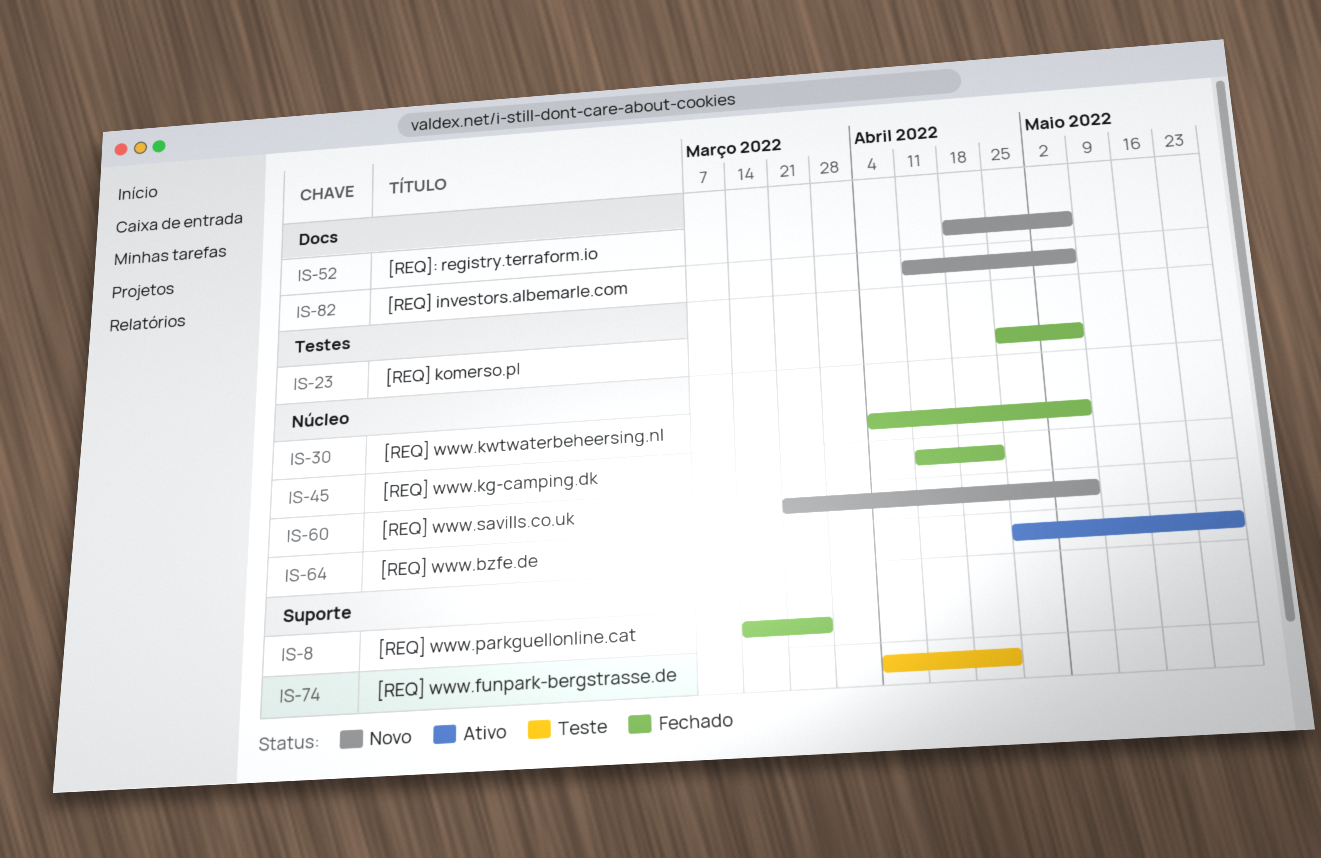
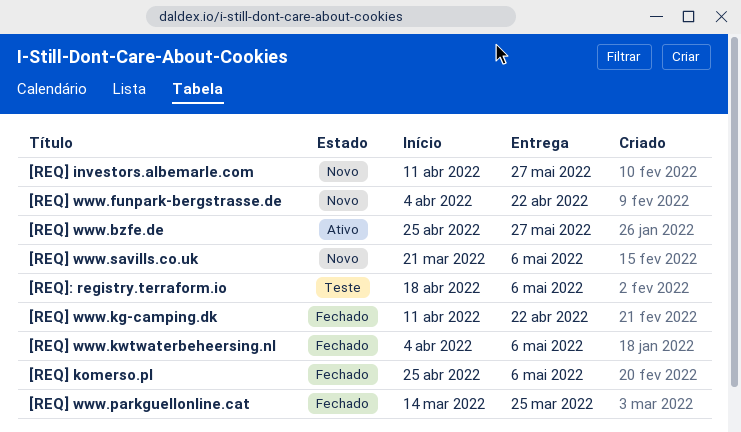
[REQ] investors.albemarle.com, due: May 6 -> May 27
[REQ] www.funpark-bergstrasse.de, status: Teste -> Novo
[REQ]: registry.terraform.io, status: Novo -> Teste

